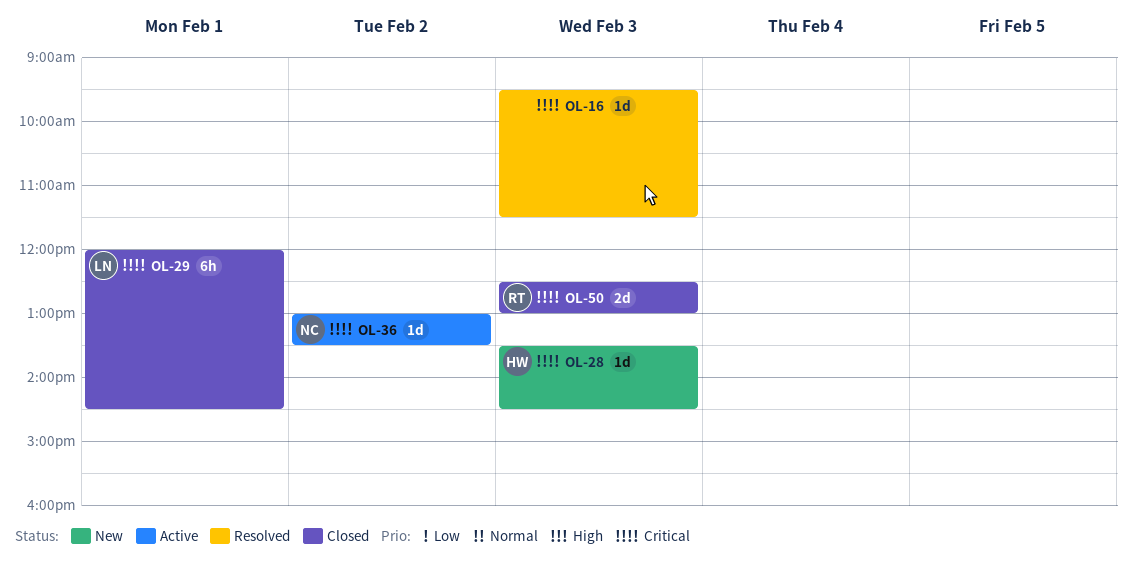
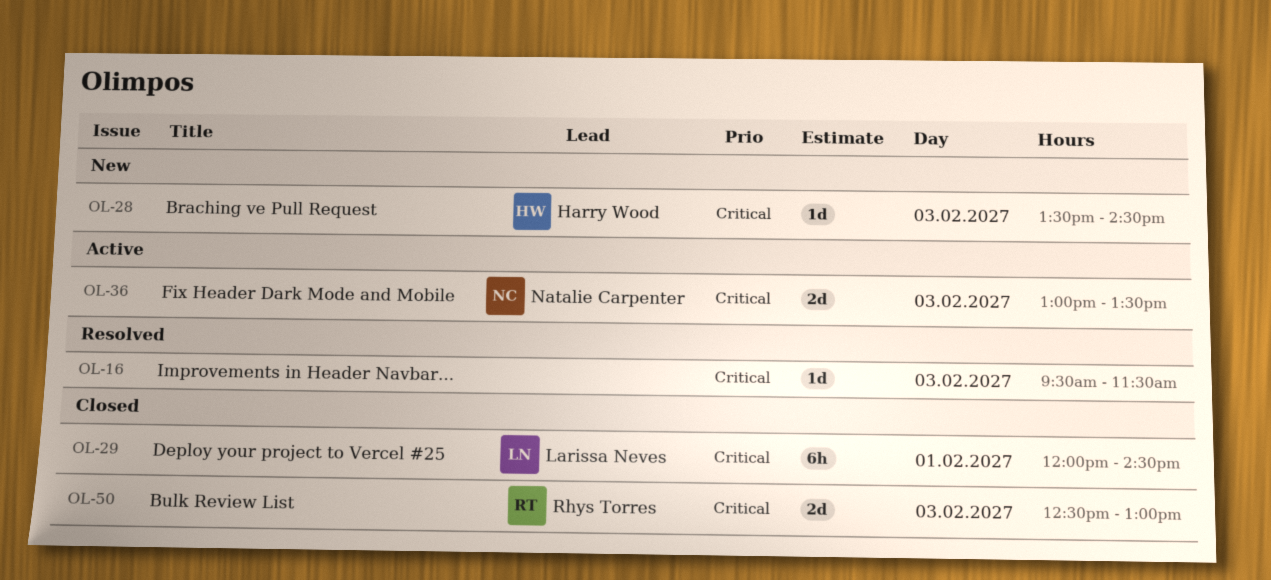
OL-36, estimate: 1d -> 2d
OL-36, day: Feb 2 -> Feb 3

